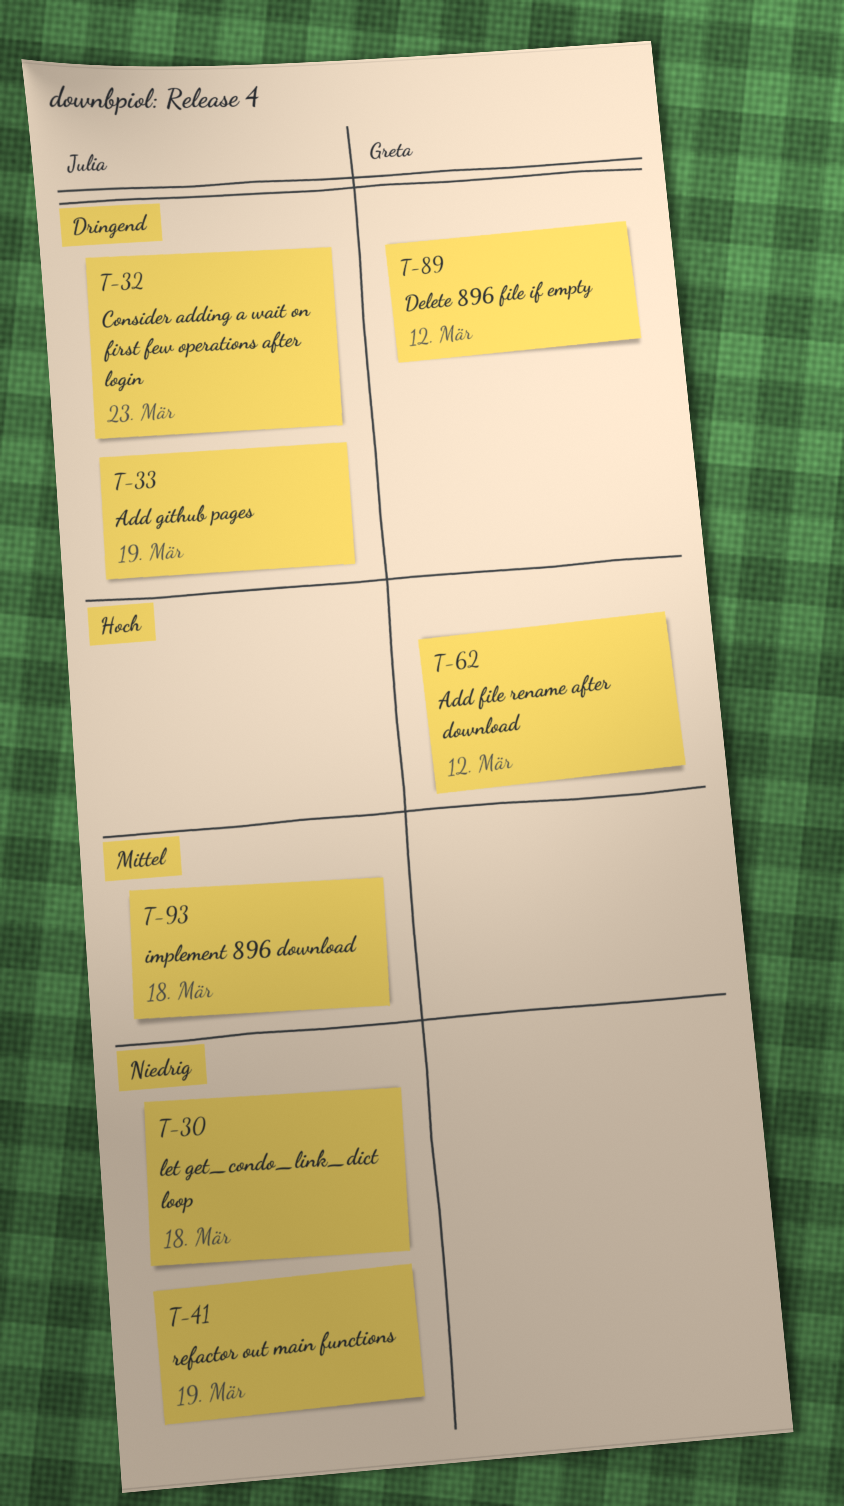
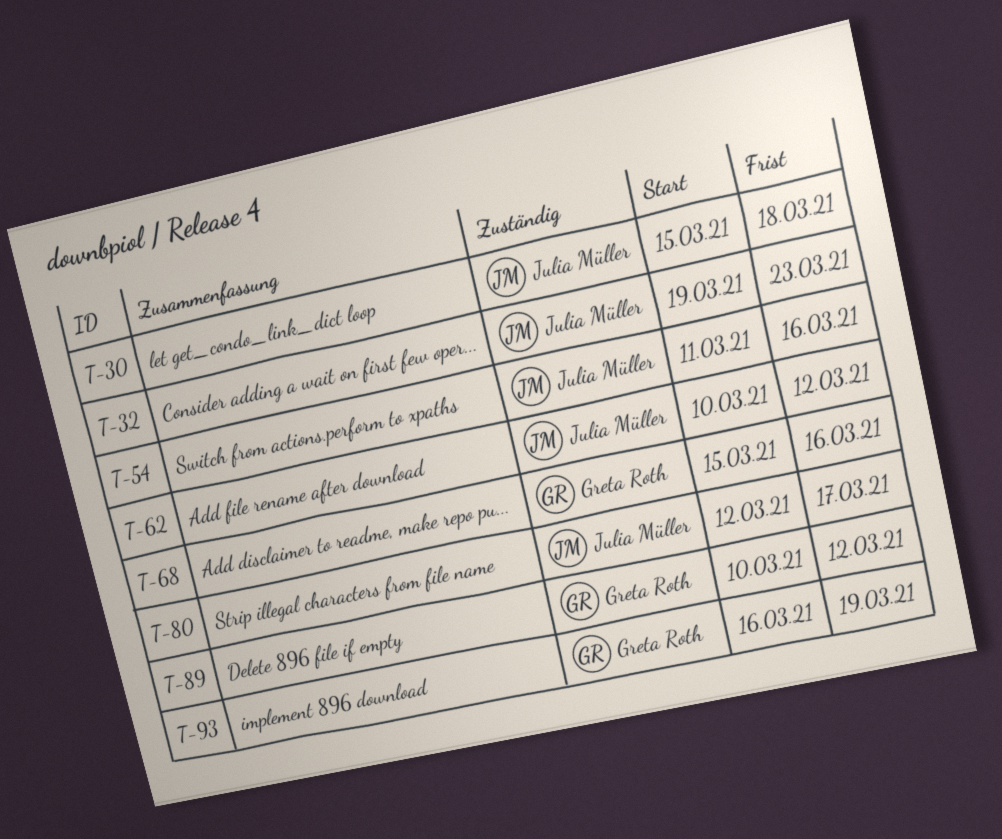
T-33: present -> none
T-41: present -> none
T-54: none -> present
T-62, owner: Greta Roth -> Julia Müller
T-68: none -> present
T-80: none -> present
T-93, owner: Julia Müller -> Greta Roth
T-93, due: Mar 18 -> Mar 19

